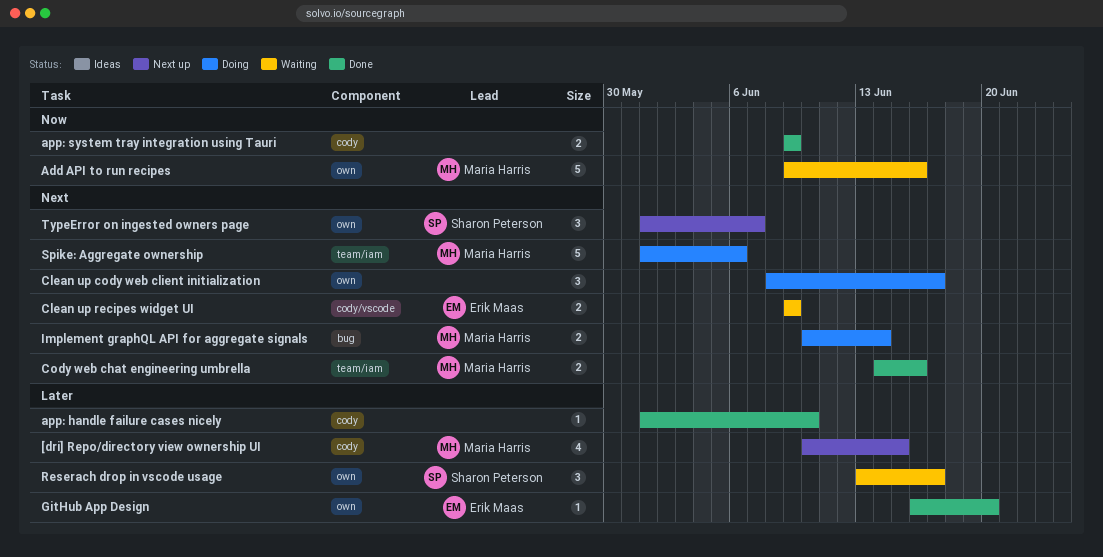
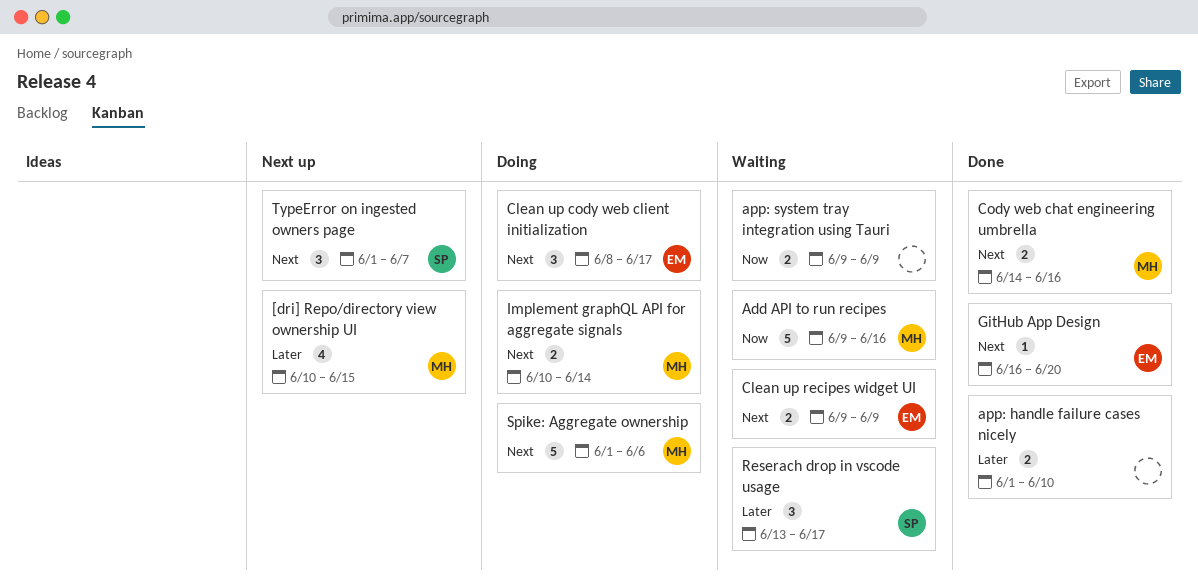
app: handle failure cases nicely, estimate: 1 -> 2
app: system tray integration using Tauri, status: Done -> Waiting
Clean up cody web client initialization, owner: none -> Erik Maas
GitHub App Design, priority: Later -> Next

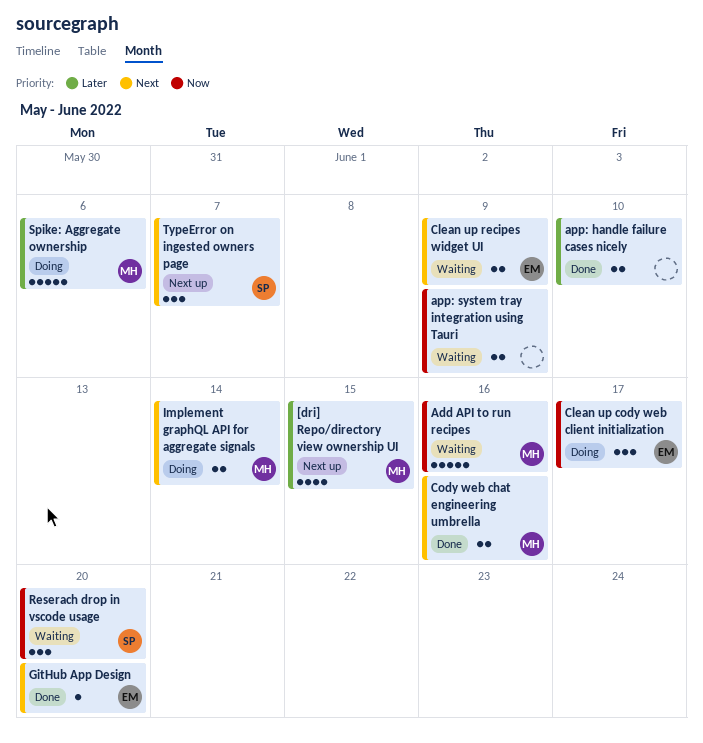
Clean up cody web client initialization, priority: Next -> Now
Reserach drop in vscode usage, priority: Later -> Now
Reserach drop in vscode usage, due: Jun 17 -> Jun 20
Spike: Aggregate ownership, priority: Next -> Later

